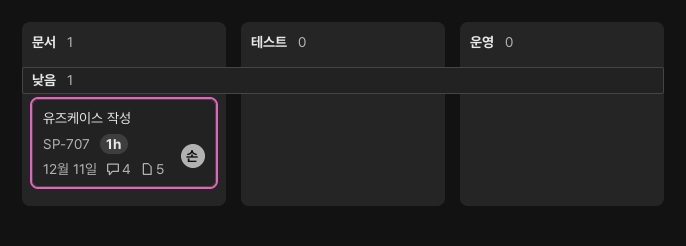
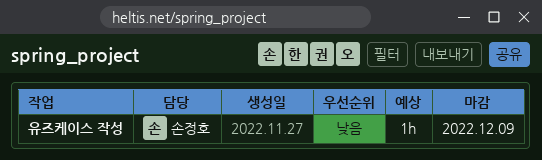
유즈케이스 작성, due: Dec 11 -> Dec 9

